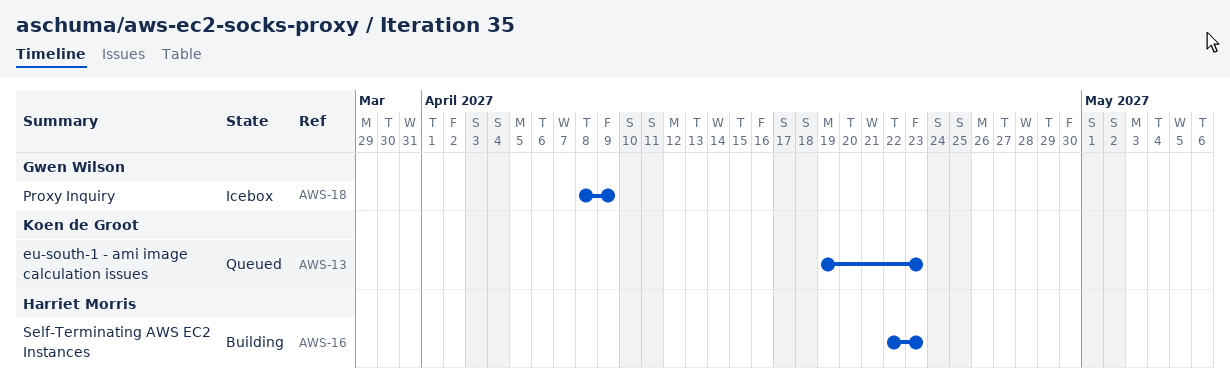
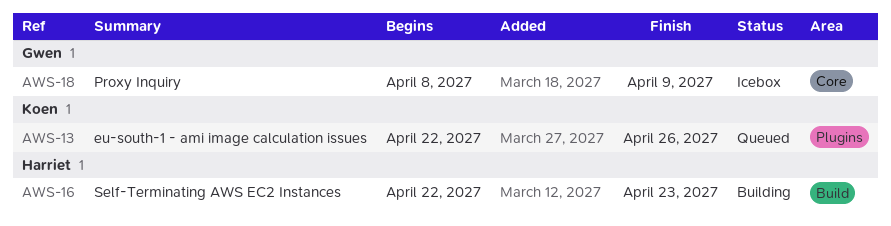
AWS-13, start: Apr 19 -> Apr 22
AWS-13, due: Apr 23 -> Apr 26

